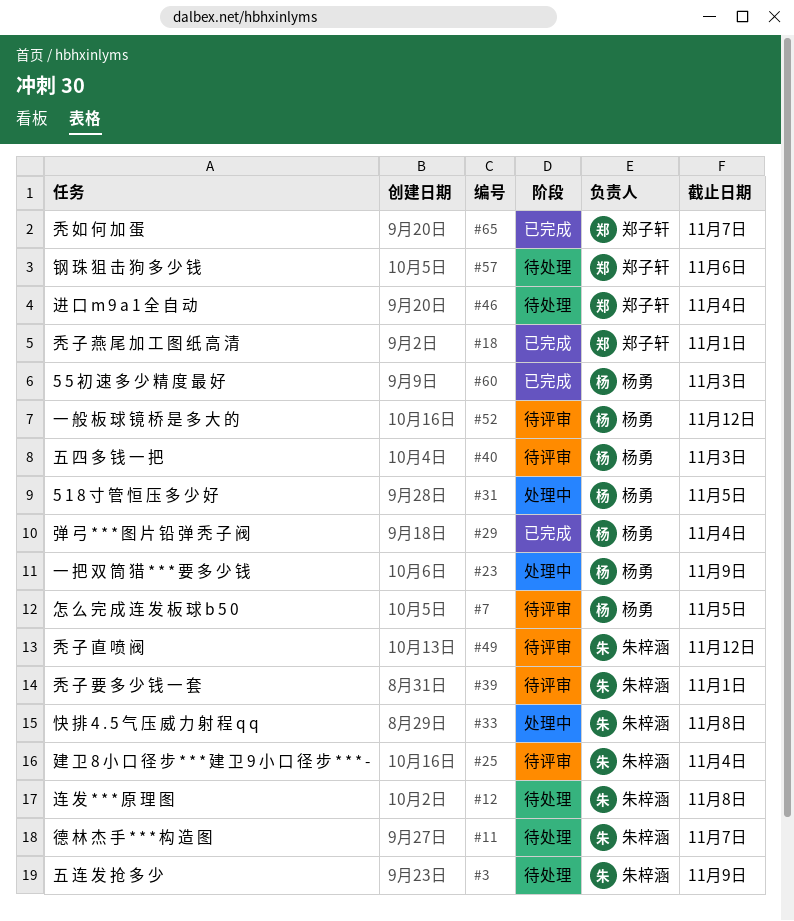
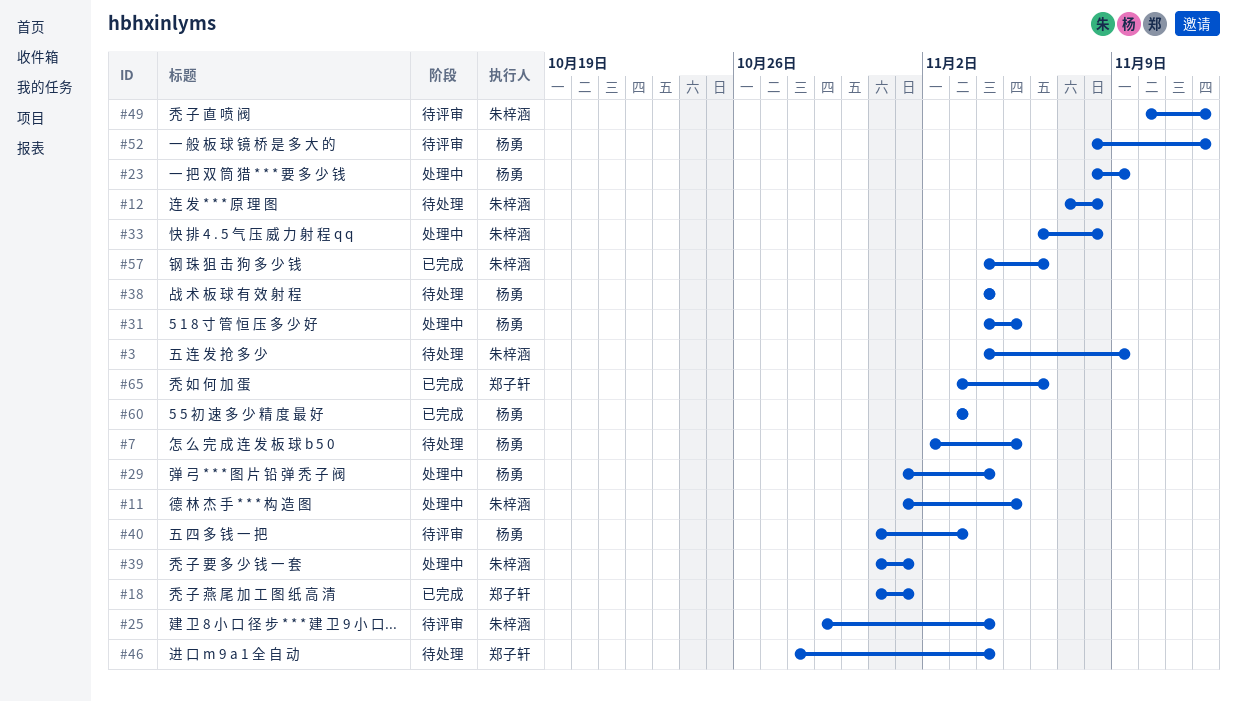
#7, status: 待评审 -> 待处理
#11, status: 待处理 -> 处理中
#11, due: Nov 7 -> Nov 5
#29, status: 已完成 -> 处理中
#38: none -> present
#39, status: 待评审 -> 处理中
#57, status: 待处理 -> 已完成
#57, owner: 郑子轩 -> 朱梓涵
#65, due: Nov 7 -> Nov 6

